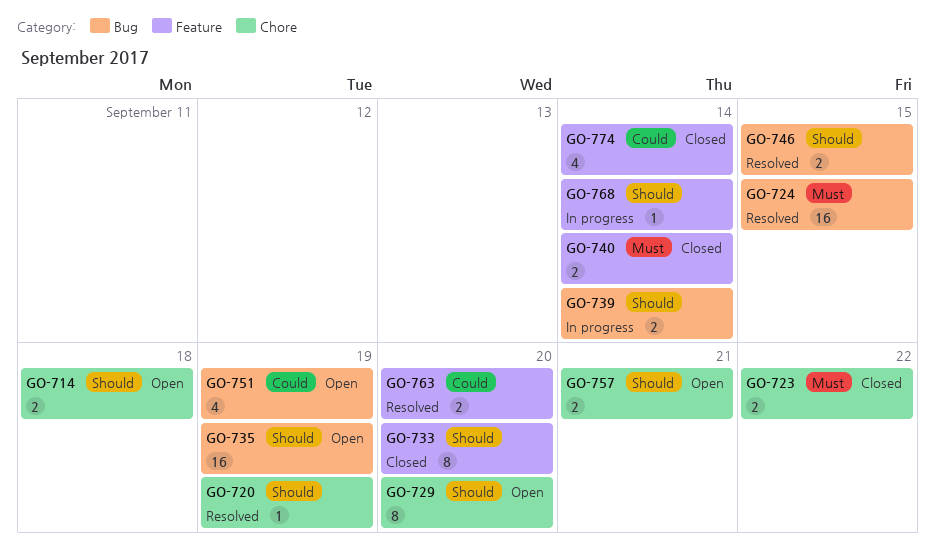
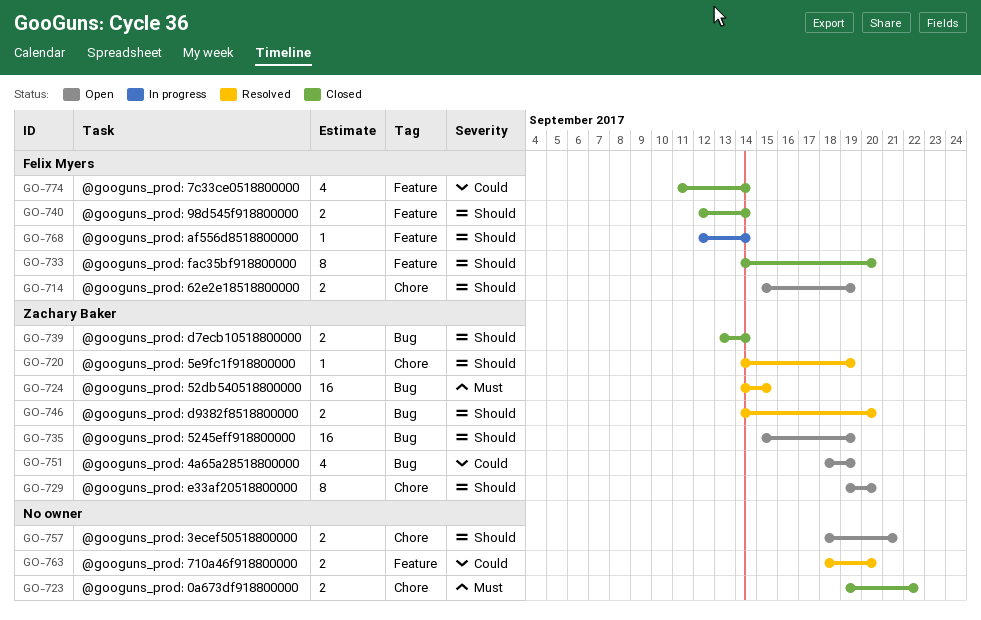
GO-714, due: Sep 18 -> Sep 19
GO-739, status: In progress -> Closed
GO-740, priority: Must -> Should
GO-746, due: Sep 15 -> Sep 20

